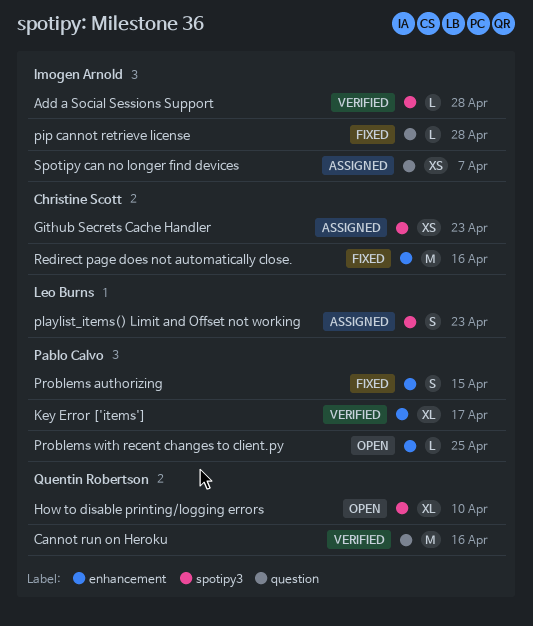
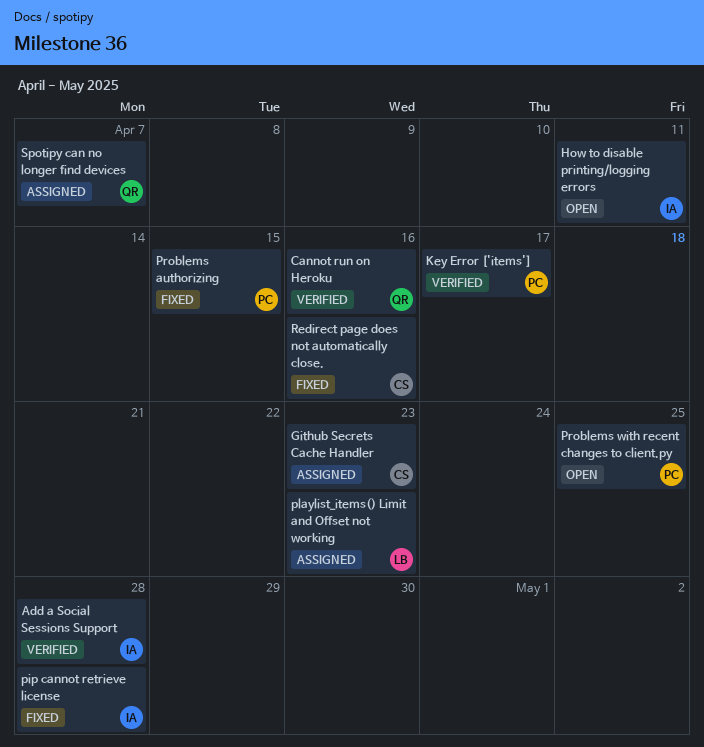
How to disable printing/logging errors, owner: Quentin Robertson -> Imogen Arnold
How to disable printing/logging errors, due: Apr 10 -> Apr 11
Spotipy can no longer find devices, owner: Imogen Arnold -> Quentin Robertson

